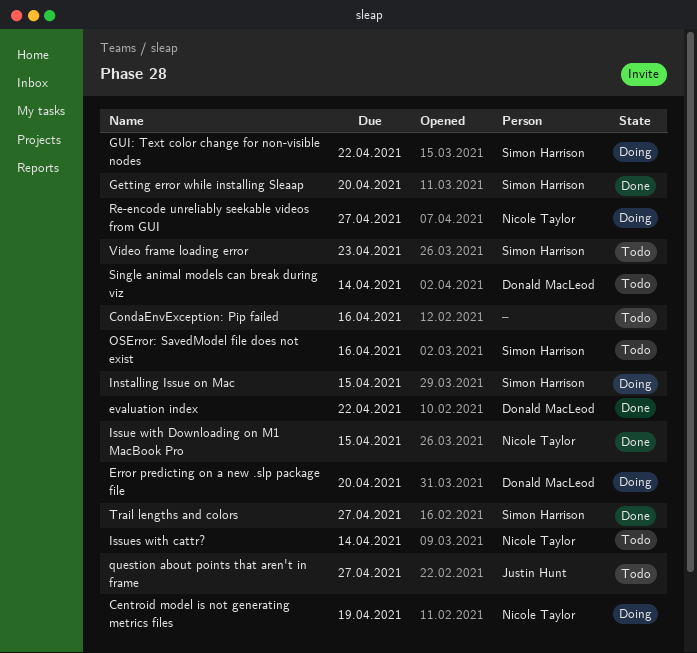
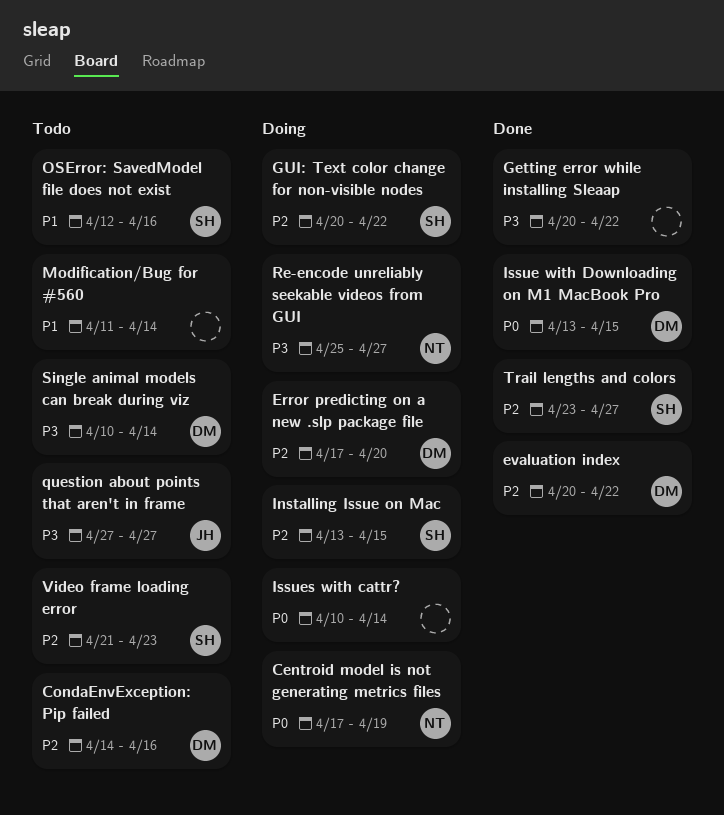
CondaEnvException: Pip failed, owner: none -> Donald MacLeod
Getting error while installing Sleaap, owner: Simon Harrison -> none
Getting error while installing Sleaap, due: Apr 20 -> Apr 22
Issue with Downloading on M1 MacBook Pro, owner: Nicole Taylor -> Donald MacLeod
Issues with cattr?, status: Todo -> Doing
Issues with cattr?, owner: Nicole Taylor -> none
Modification/Bug for #560: none -> present

